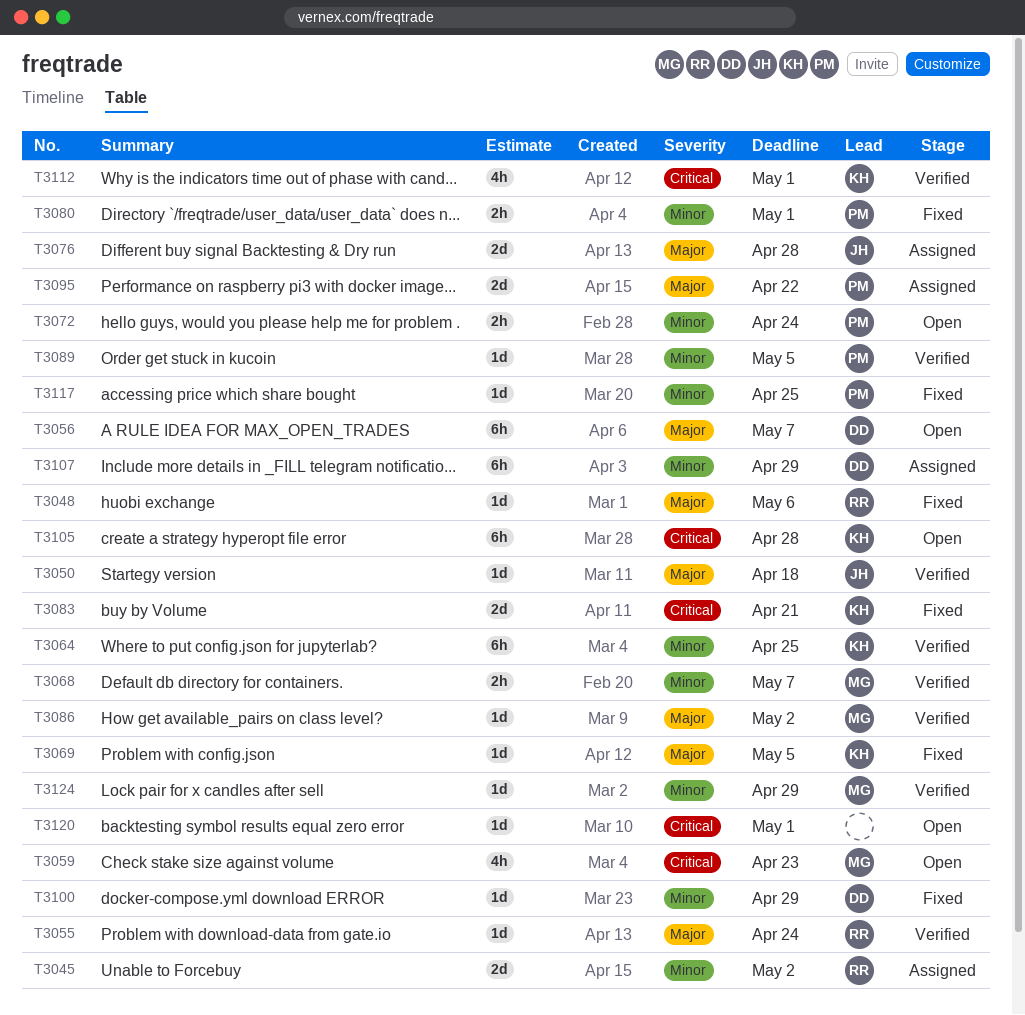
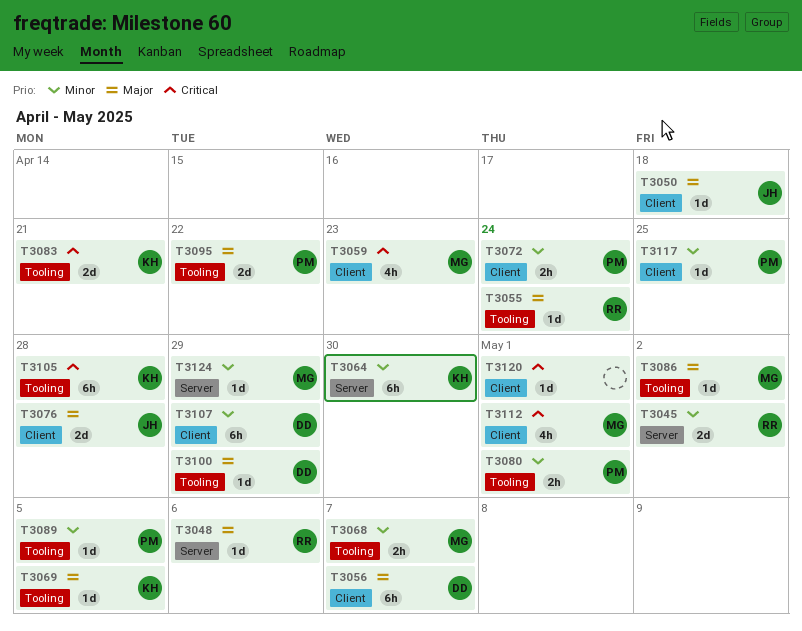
T3064, due: Apr 25 -> Apr 30
T3100, priority: Minor -> Major
T3112, owner: KH -> MG

